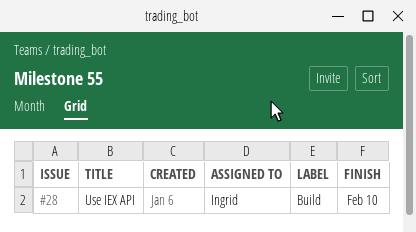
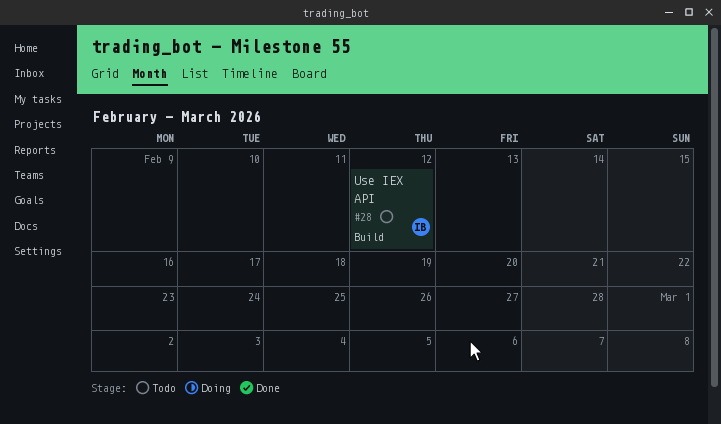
#28, due: Feb 10 -> Feb 12

